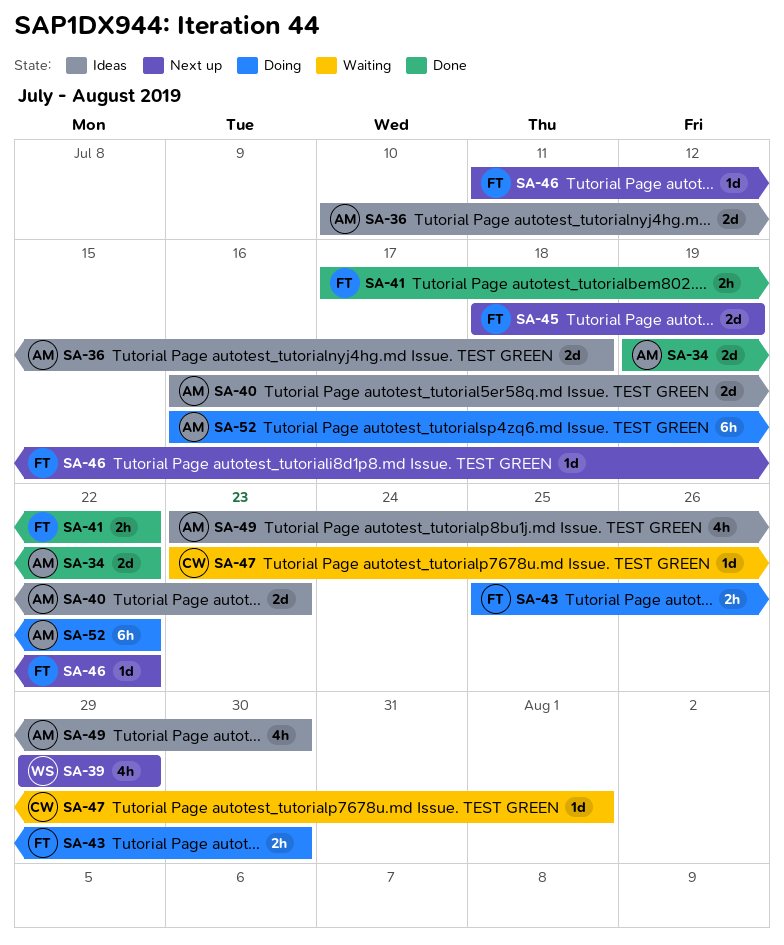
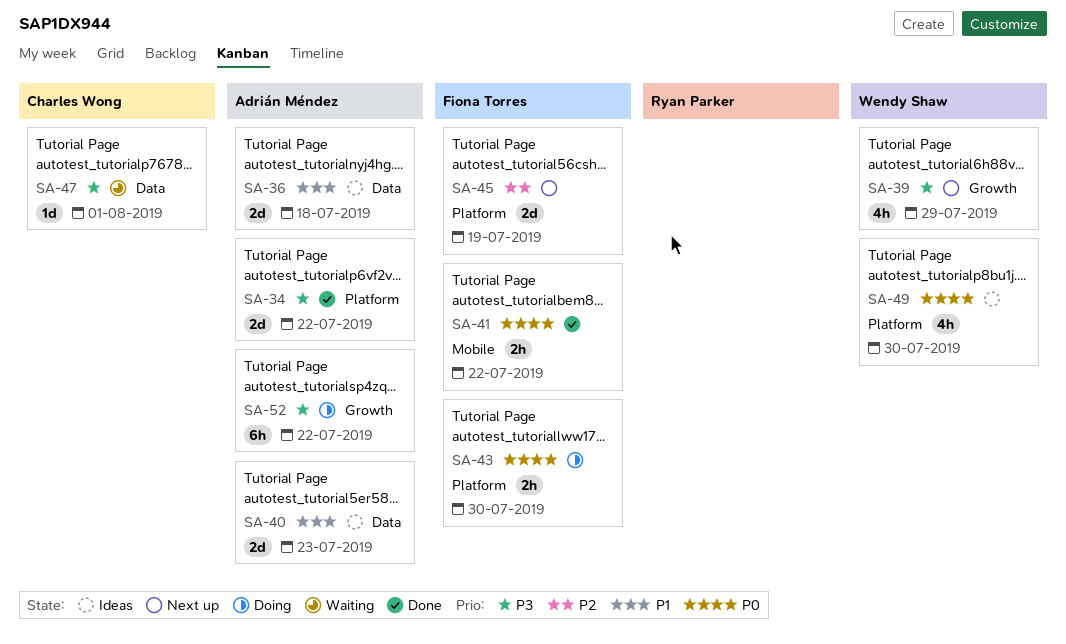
SA-46: present -> none
SA-49, owner: Adrián Méndez -> Wendy Shaw

